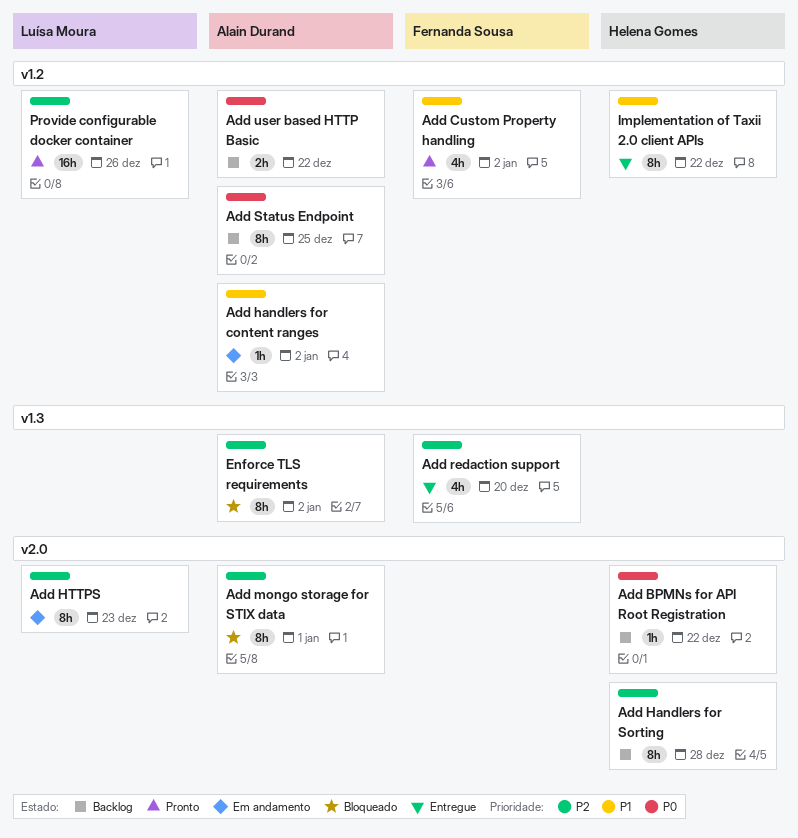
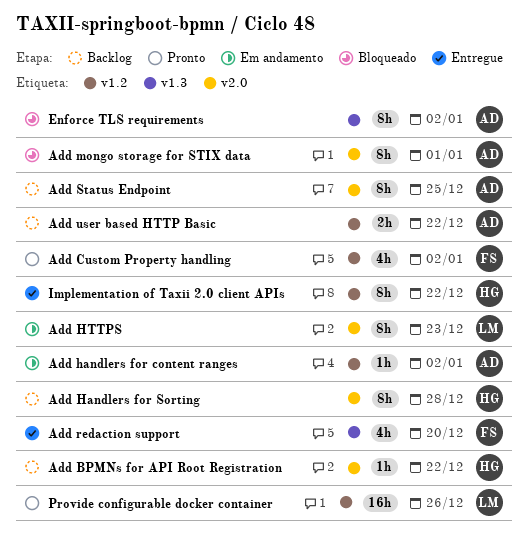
Add Status Endpoint, label: v1.2 -> v2.0

